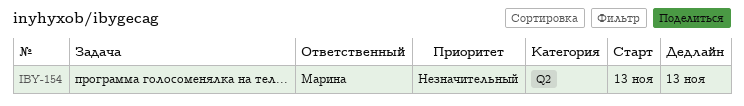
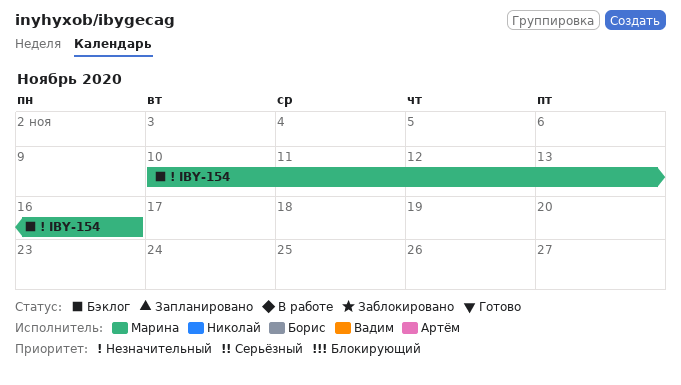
IBY-154, start: Nov 13 -> Nov 10
IBY-154, due: Nov 13 -> Nov 16

